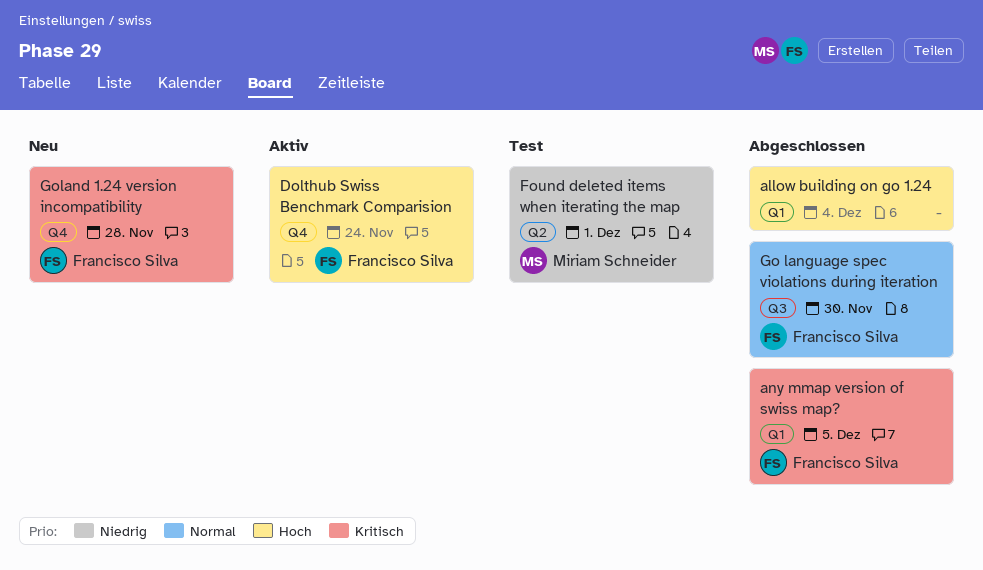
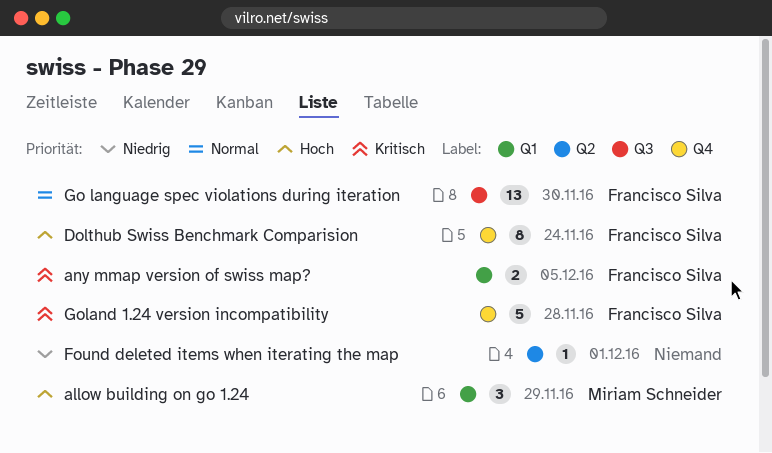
allow building on go 1.24, owner: none -> Miriam Schneider
allow building on go 1.24, due: Dec 4 -> Nov 29
Found deleted items when iterating the map, owner: Miriam Schneider -> none

